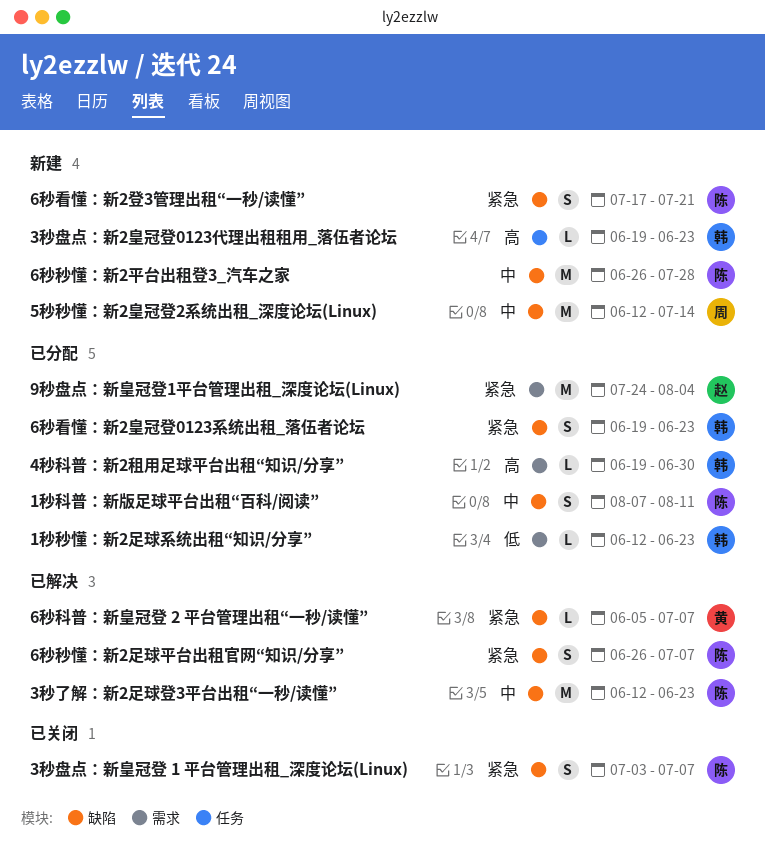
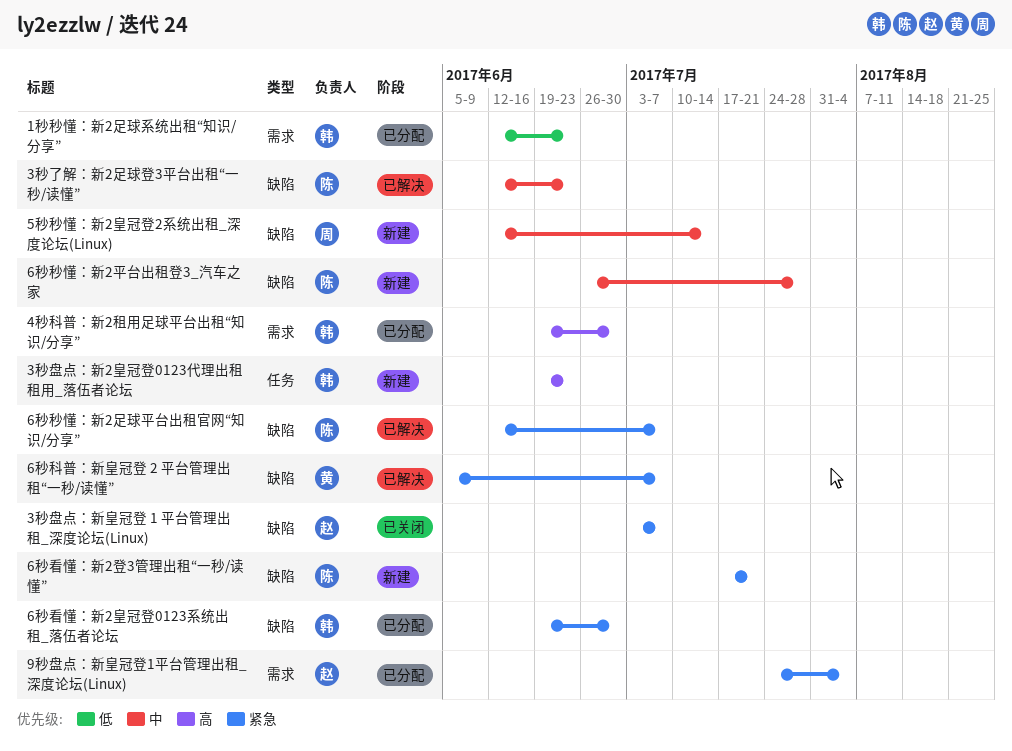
1秒科普：新版足球平台出租“百科/阅读”: present -> none
3秒盘点：新皇冠登 1 平台管理出租_深度论坛(Linux), owner: 陈 -> 赵
6秒看懂：新2皇冠登0123系统出租_落伍者论坛, due: Jun 23 -> Jun 30
6秒秒懂：新2足球平台出租官网“知识/分享”, start: Jun 26 -> Jun 12

